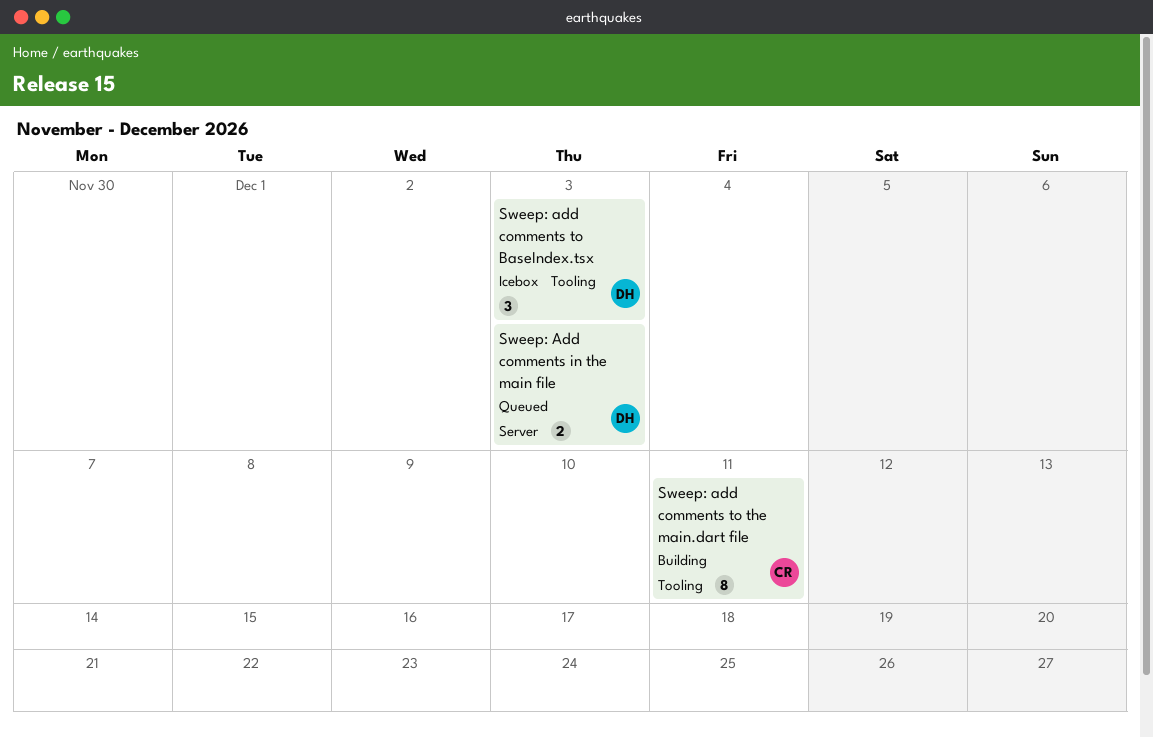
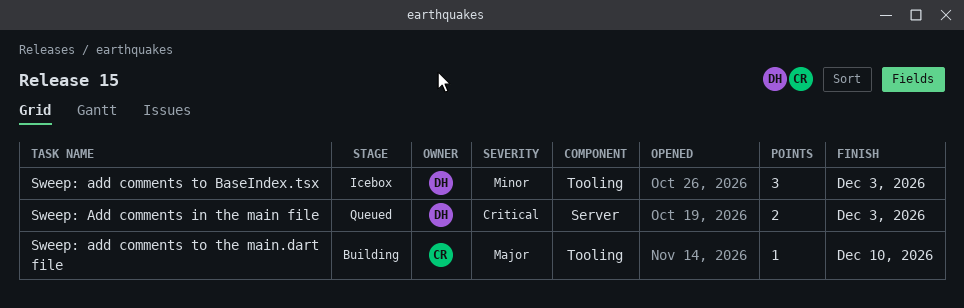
Sweep: add comments to the main.dart file, estimate: 8 -> 1
Sweep: add comments to the main.dart file, due: Dec 11 -> Dec 10

